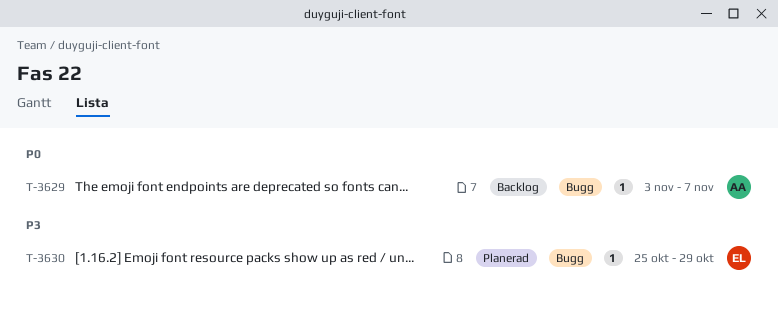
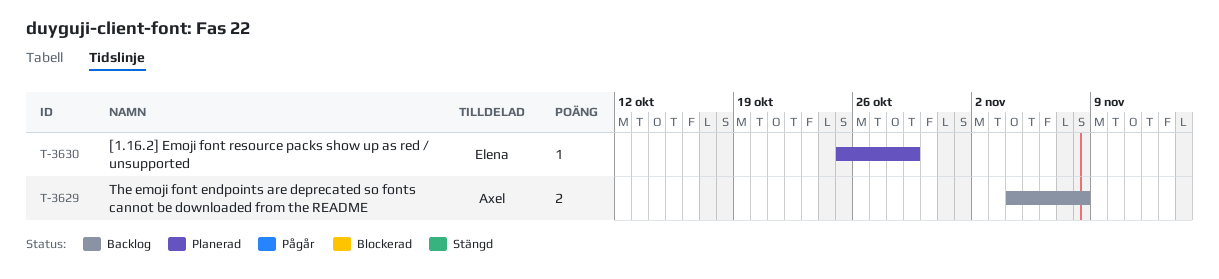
T-3629, estimate: 1 -> 2
T-3629, start: Nov 3 -> Nov 4
T-3629, due: Nov 7 -> Nov 8

